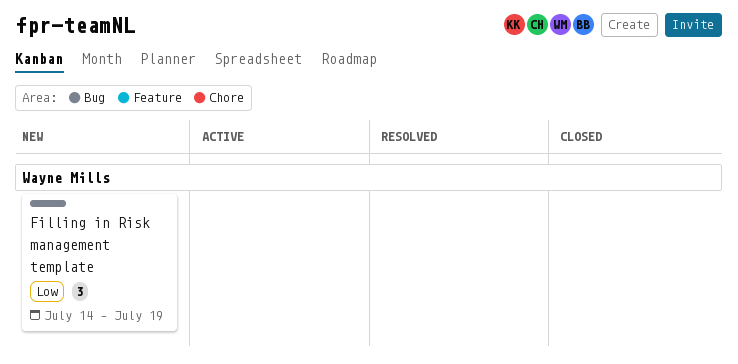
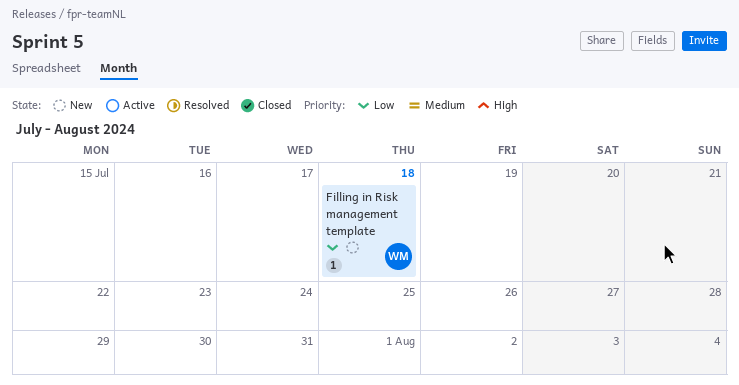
Filling in Risk management template, estimate: 3 -> 1
Filling in Risk management template, due: Jul 19 -> Jul 18

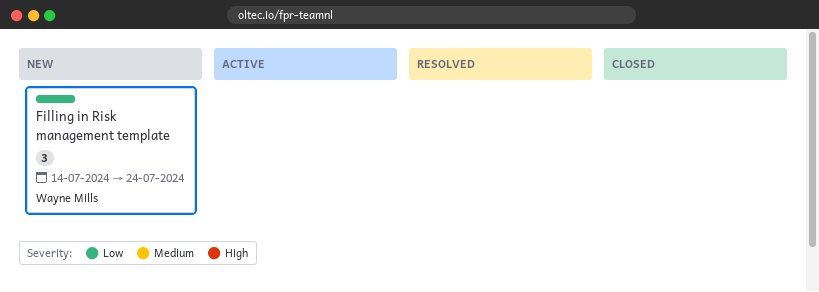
Filling in Risk management template, estimate: 1 -> 3
Filling in Risk management template, due: Jul 18 -> Jul 24

